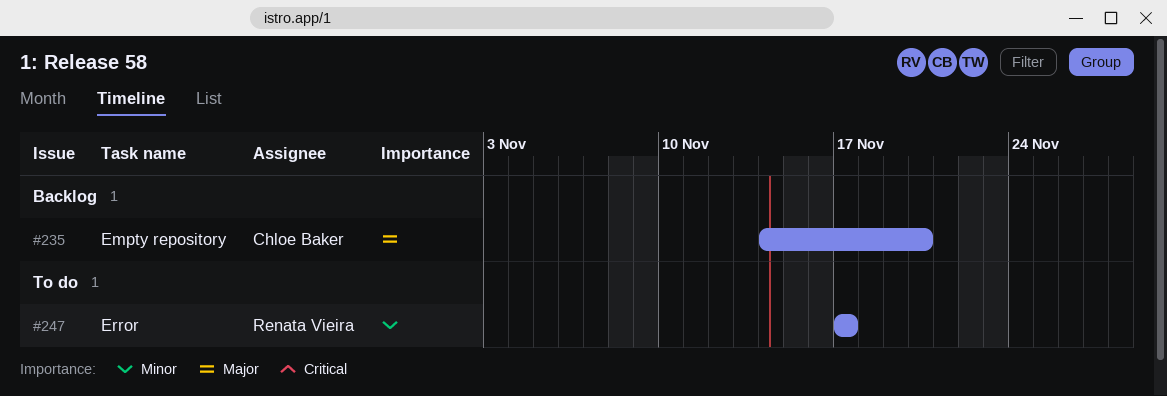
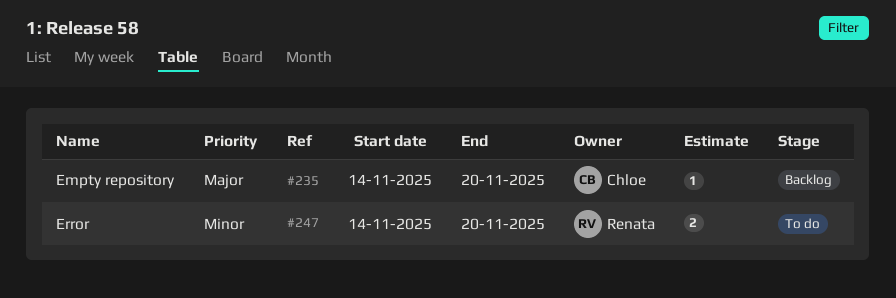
#247, start: Nov 17 -> Nov 14
#247, due: Nov 17 -> Nov 20

